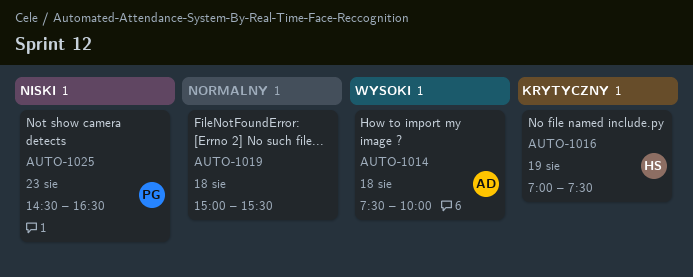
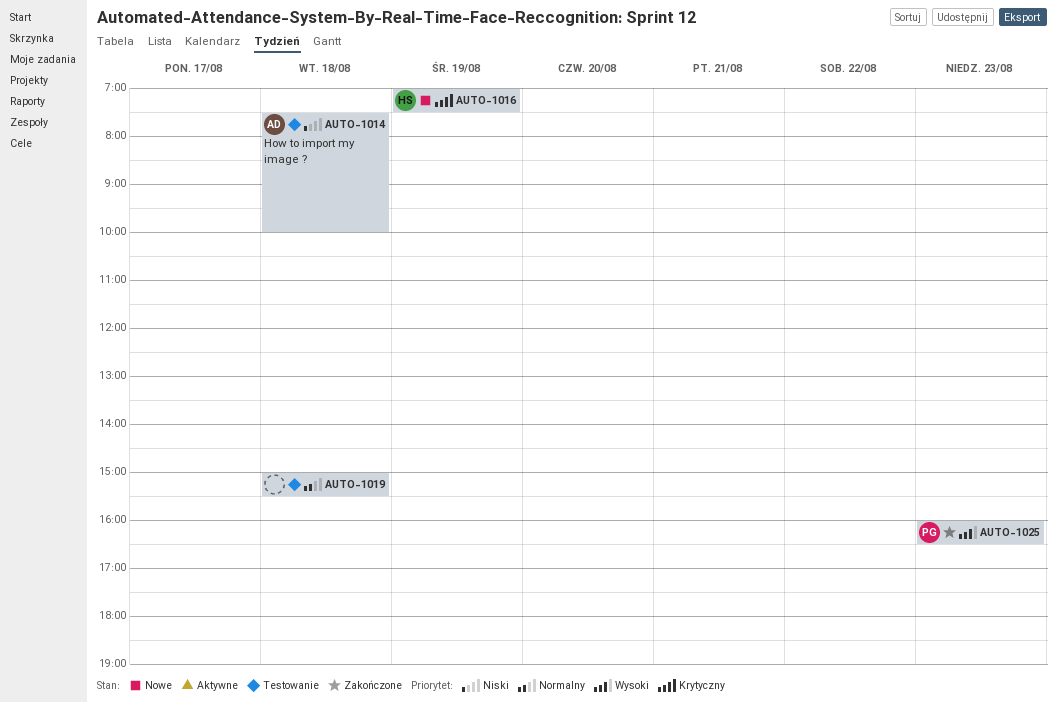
AUTO-1014, priority: Wysoki -> Niski
AUTO-1025, priority: Niski -> Wysoki
AUTO-1025, begins: 14:30 -> 16:00

